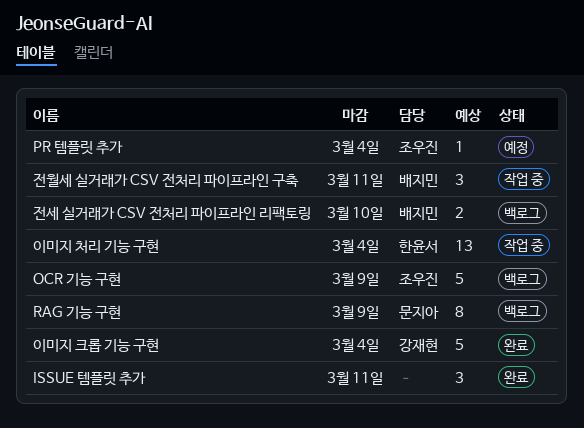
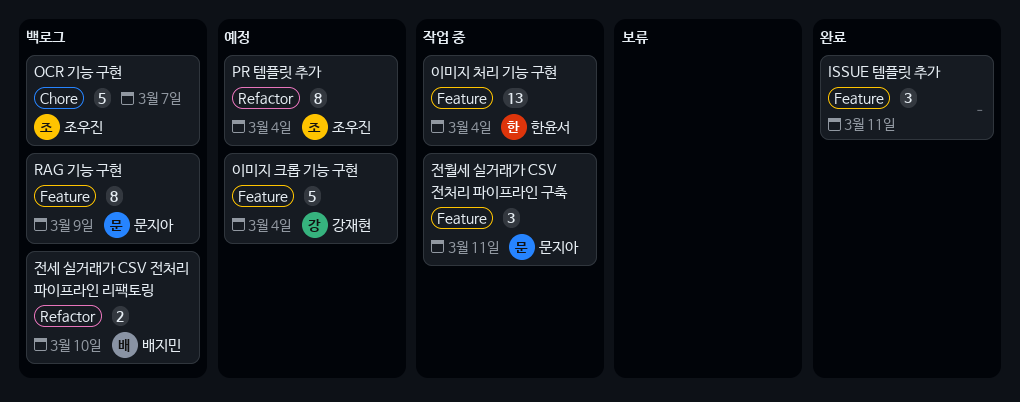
OCR 기능 구현, due: Mar 9 -> Mar 7
PR 템플릿 추가, estimate: 1 -> 8
이미지 크롭 기능 구현, status: 완료 -> 예정
전월세 실거래가 CSV 전처리 파이프라인 구축, owner: 배지민 -> 문지아

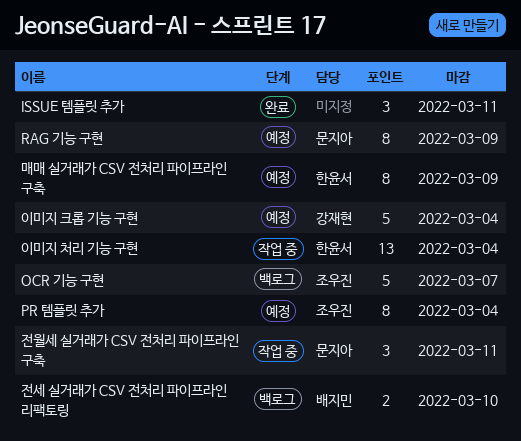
RAG 기능 구현, status: 백로그 -> 예정
매매 실거래가 CSV 전처리 파이프라인 구축: none -> present

